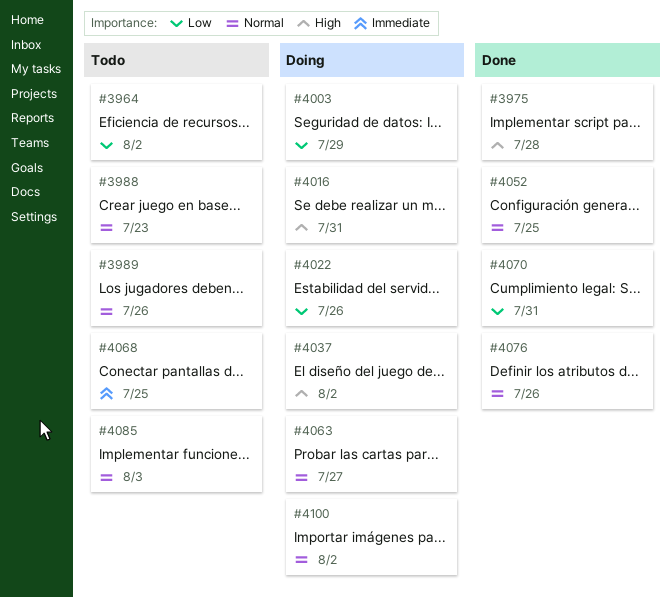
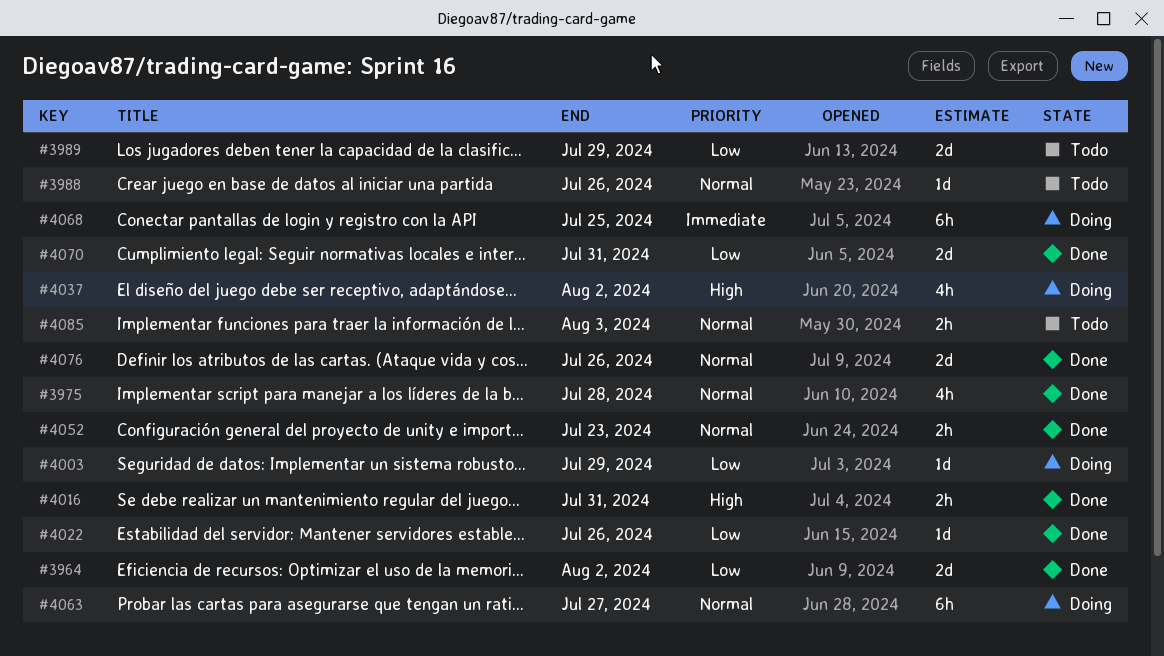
#3964, status: Todo -> Done
#3975, priority: High -> Normal
#3988, due: Jul 23 -> Jul 26
#3989, priority: Normal -> Low
#3989, due: Jul 26 -> Jul 29
#4016, status: Doing -> Done
#4022, status: Doing -> Done
#4052, due: Jul 25 -> Jul 23
#4068, status: Todo -> Doing
#4100: present -> none

